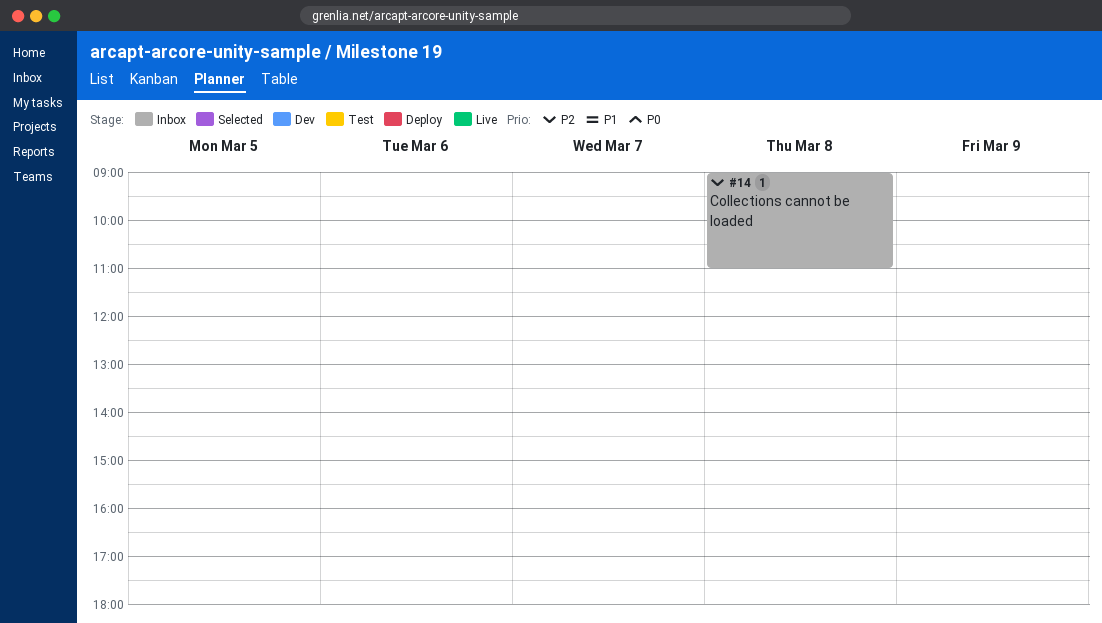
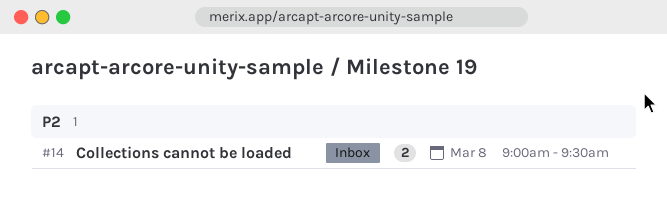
#14, estimate: 1 -> 2
#14, ends: 11:00 -> 09:30

